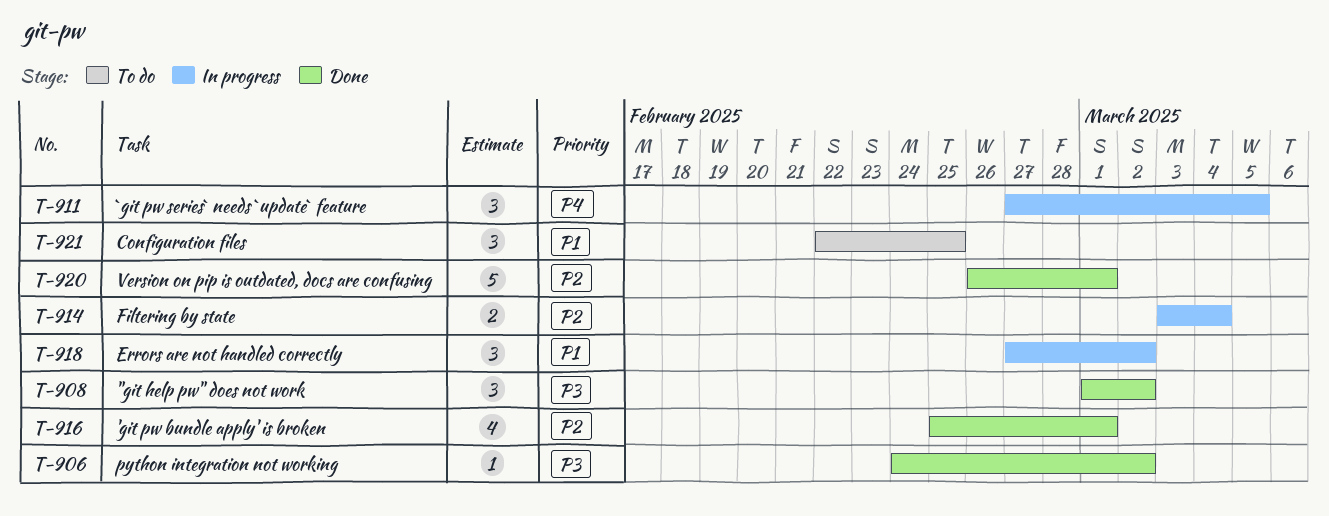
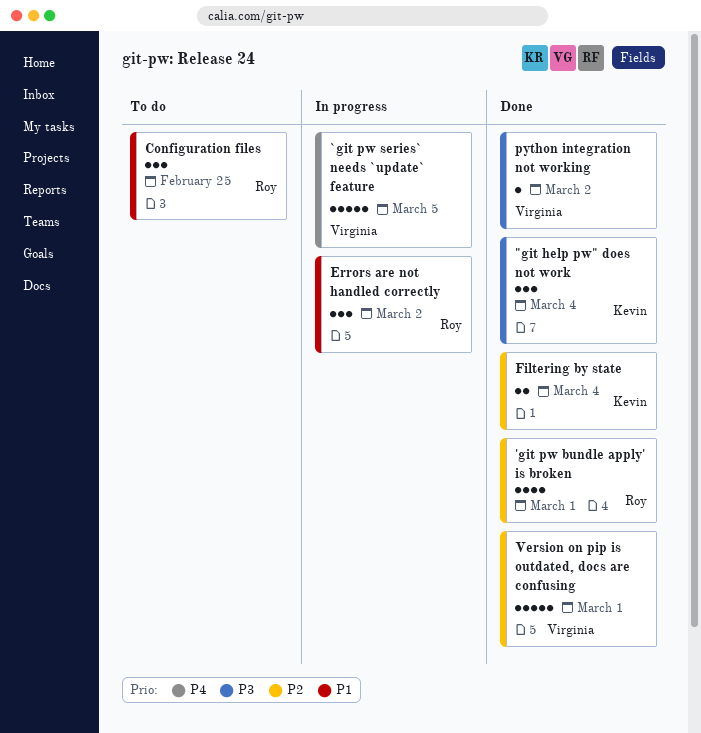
"git help pw" does not work, due: Mar 2 -> Mar 4
`git pw series` needs `update` feature, estimate: 3 -> 5
Filtering by state, status: In progress -> Done

